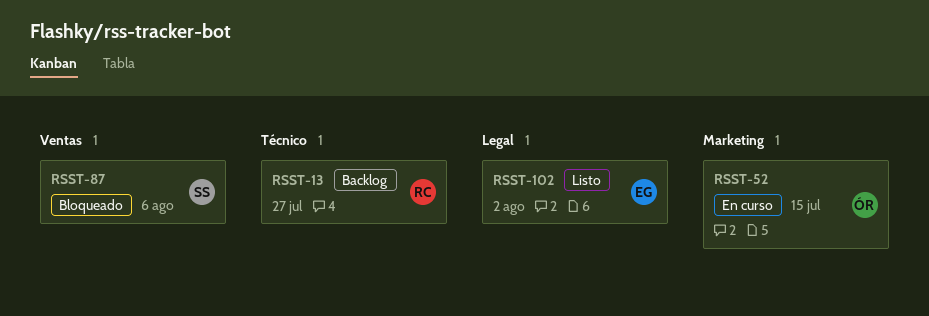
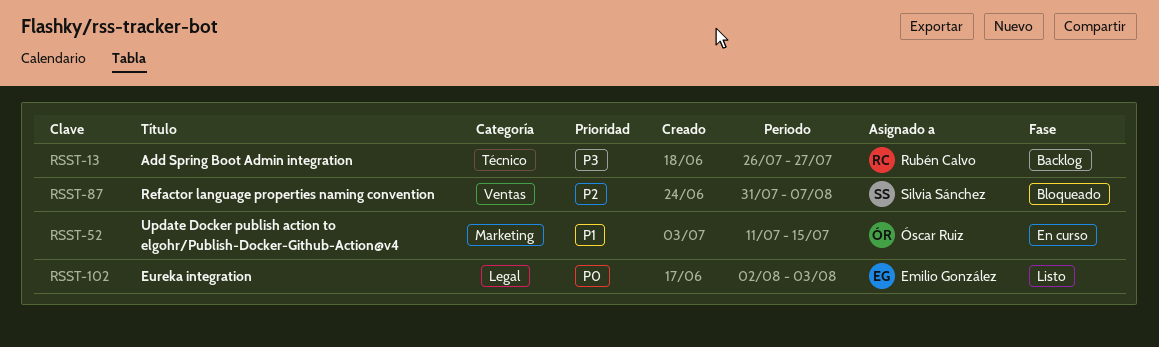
RSST-87, due: Aug 6 -> Aug 7
RSST-102, due: Aug 2 -> Aug 3

